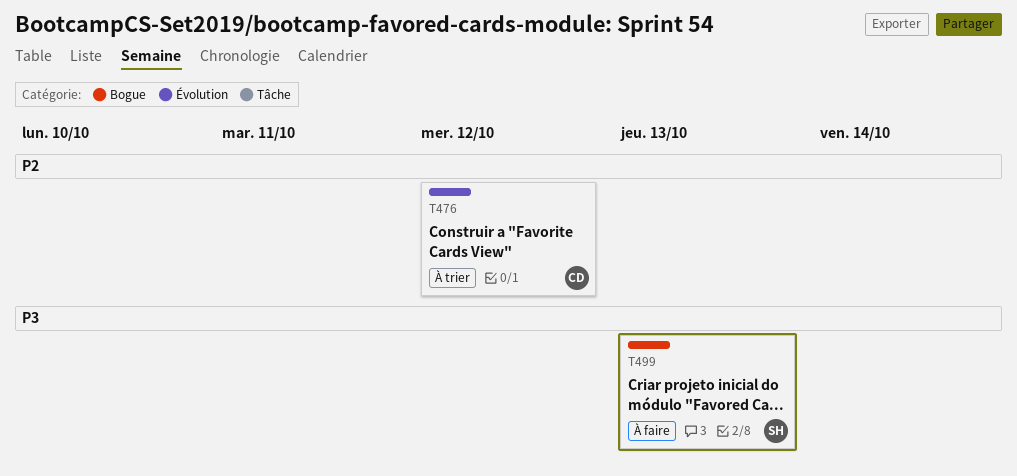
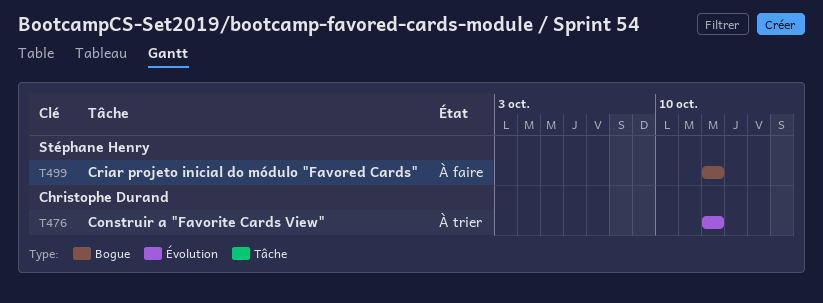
T499, due: Oct 13 -> Oct 12

